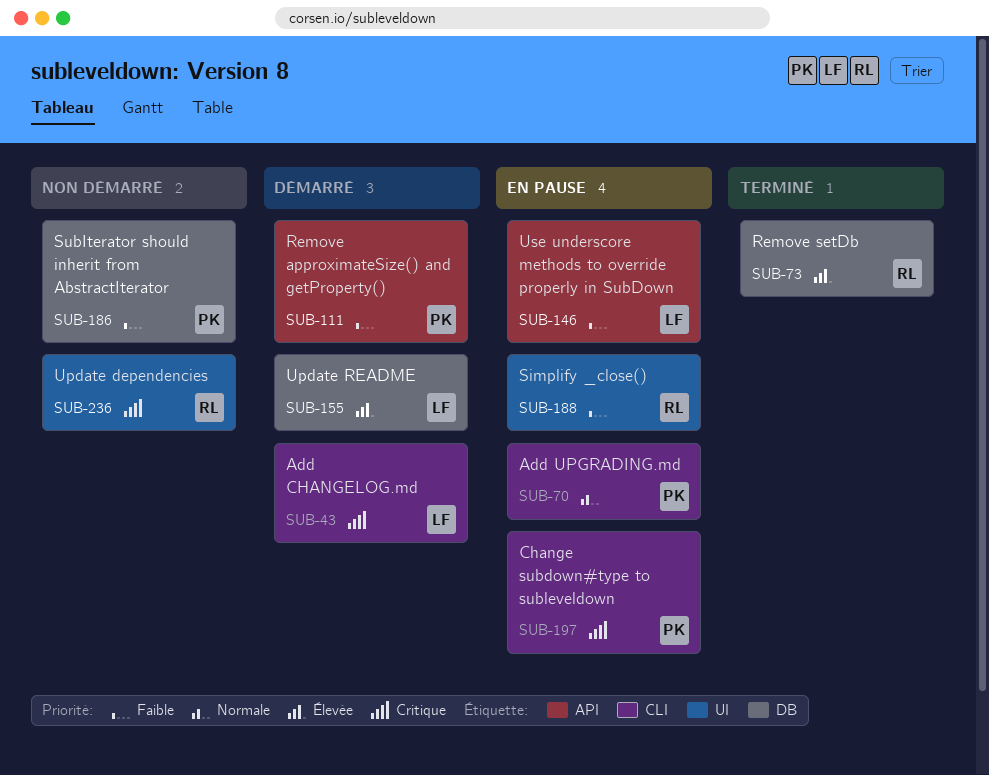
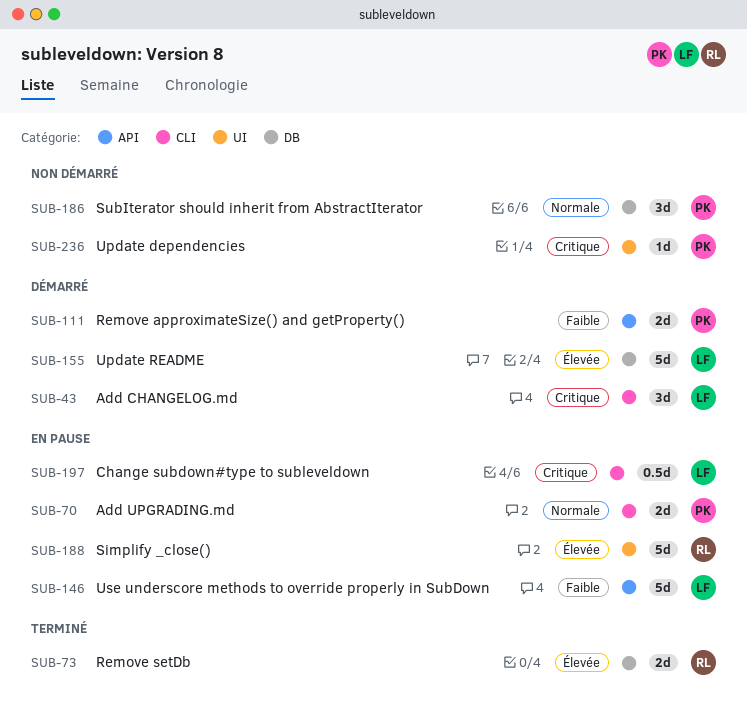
SUB-186, priority: Faible -> Normale
SUB-188, priority: Faible -> Élevée
SUB-197, owner: PK -> LF
SUB-236, owner: RL -> PK

